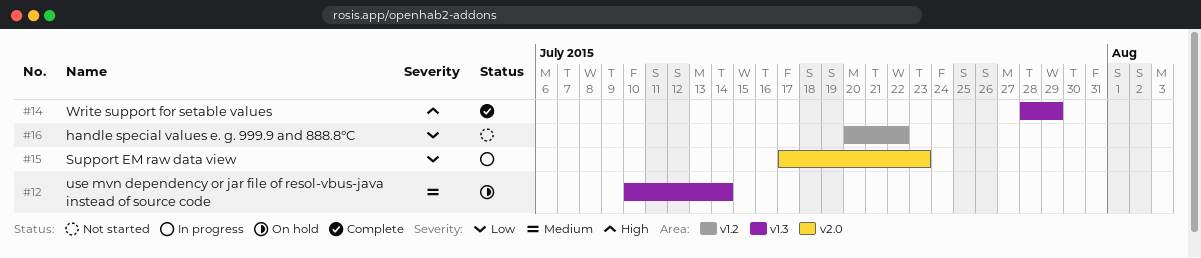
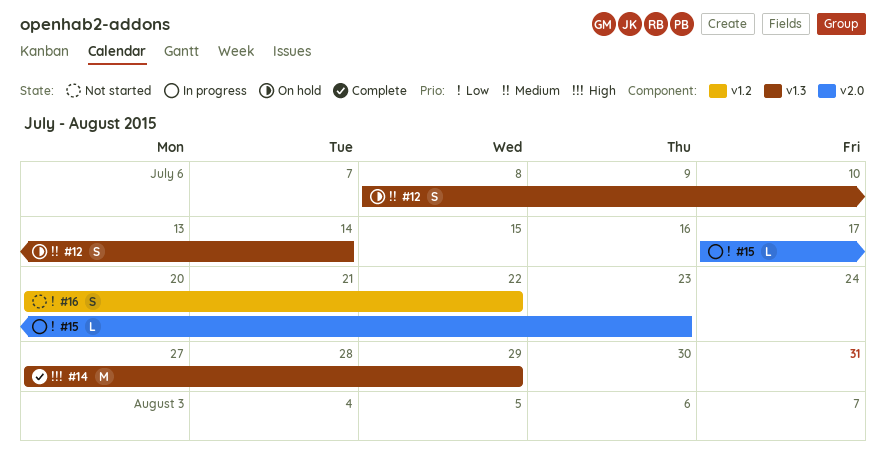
#12, start: Jul 10 -> Jul 8
#14, start: Jul 28 -> Jul 27

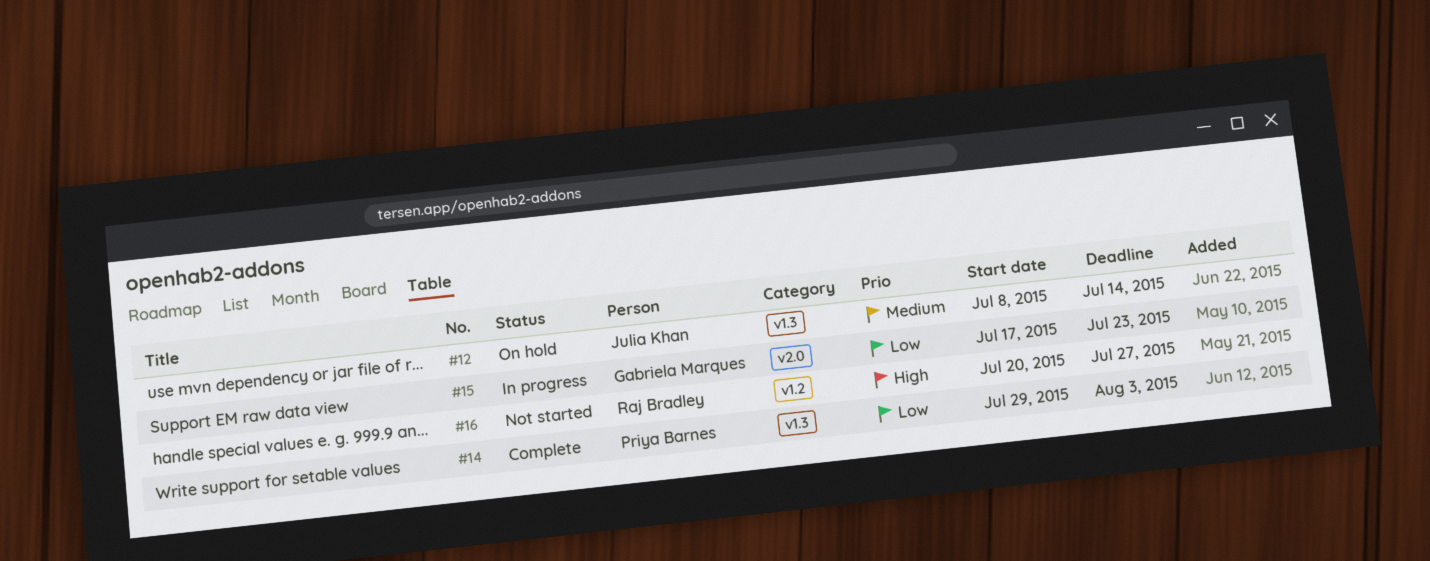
#14, priority: High -> Low
#14, start: Jul 27 -> Jul 29
#14, due: Jul 29 -> Aug 3
#16, priority: Low -> High
#16, due: Jul 22 -> Jul 27

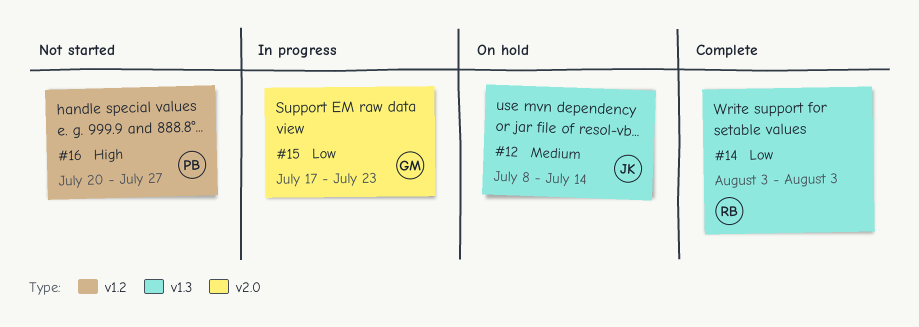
#14, owner: Priya Barnes -> Raj Bradley
#14, start: Jul 29 -> Aug 3
#16, owner: Raj Bradley -> Priya Barnes

